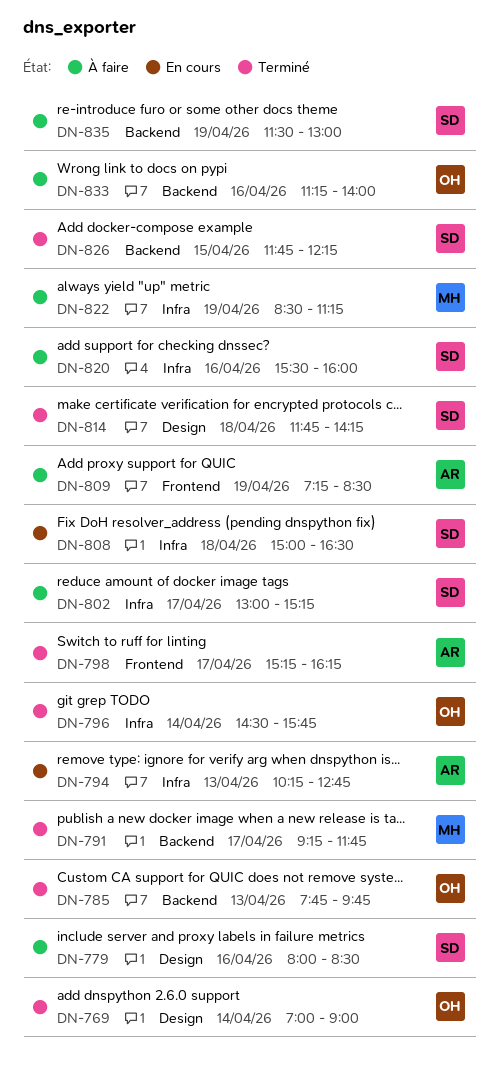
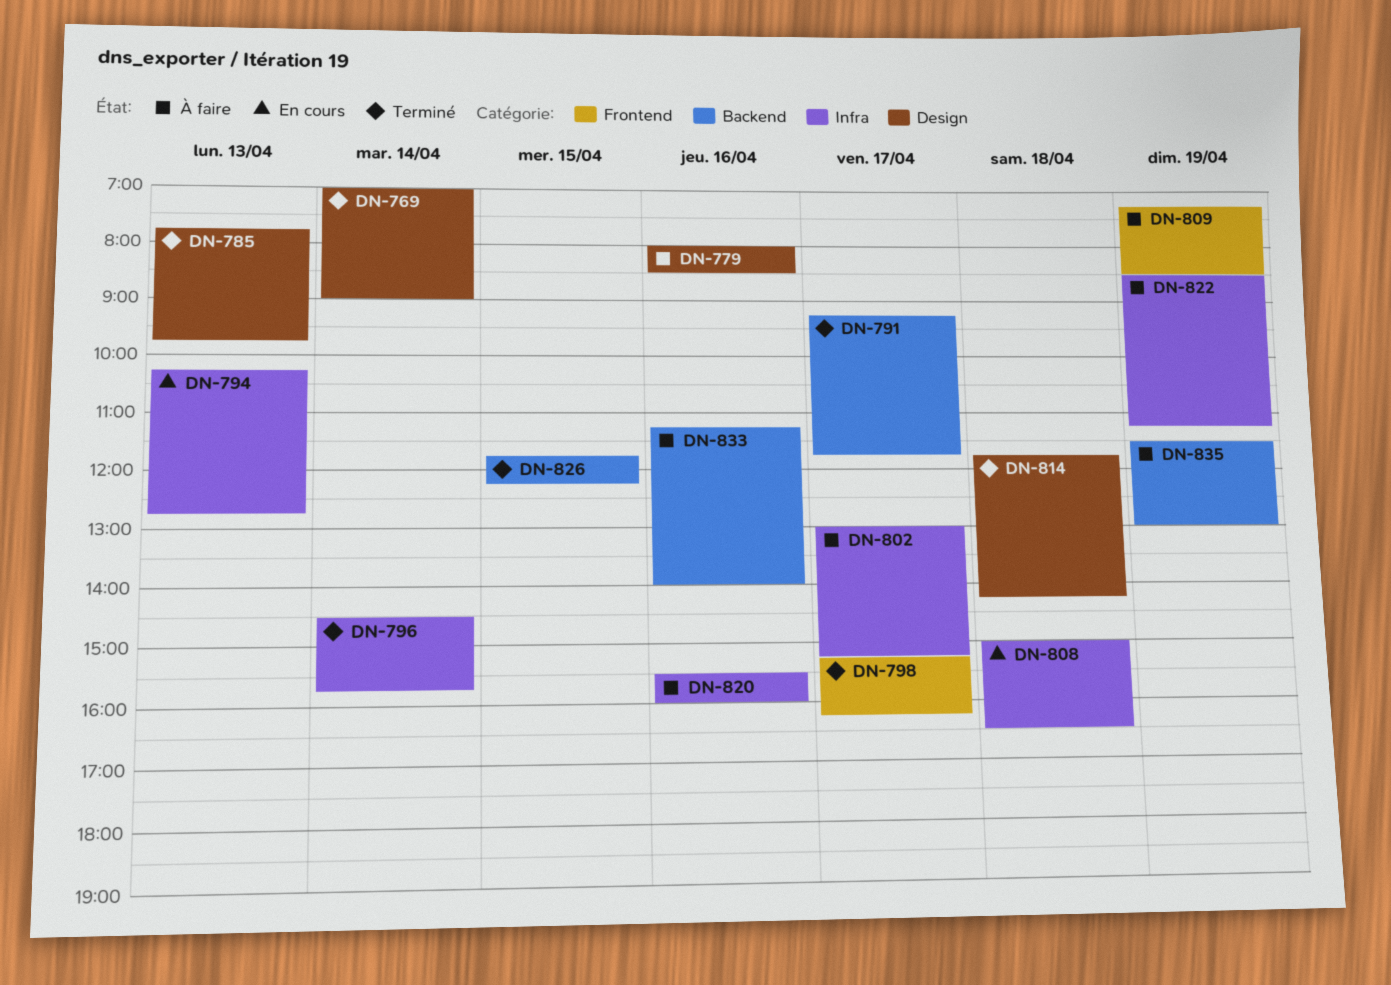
DN-785, label: Backend -> Design

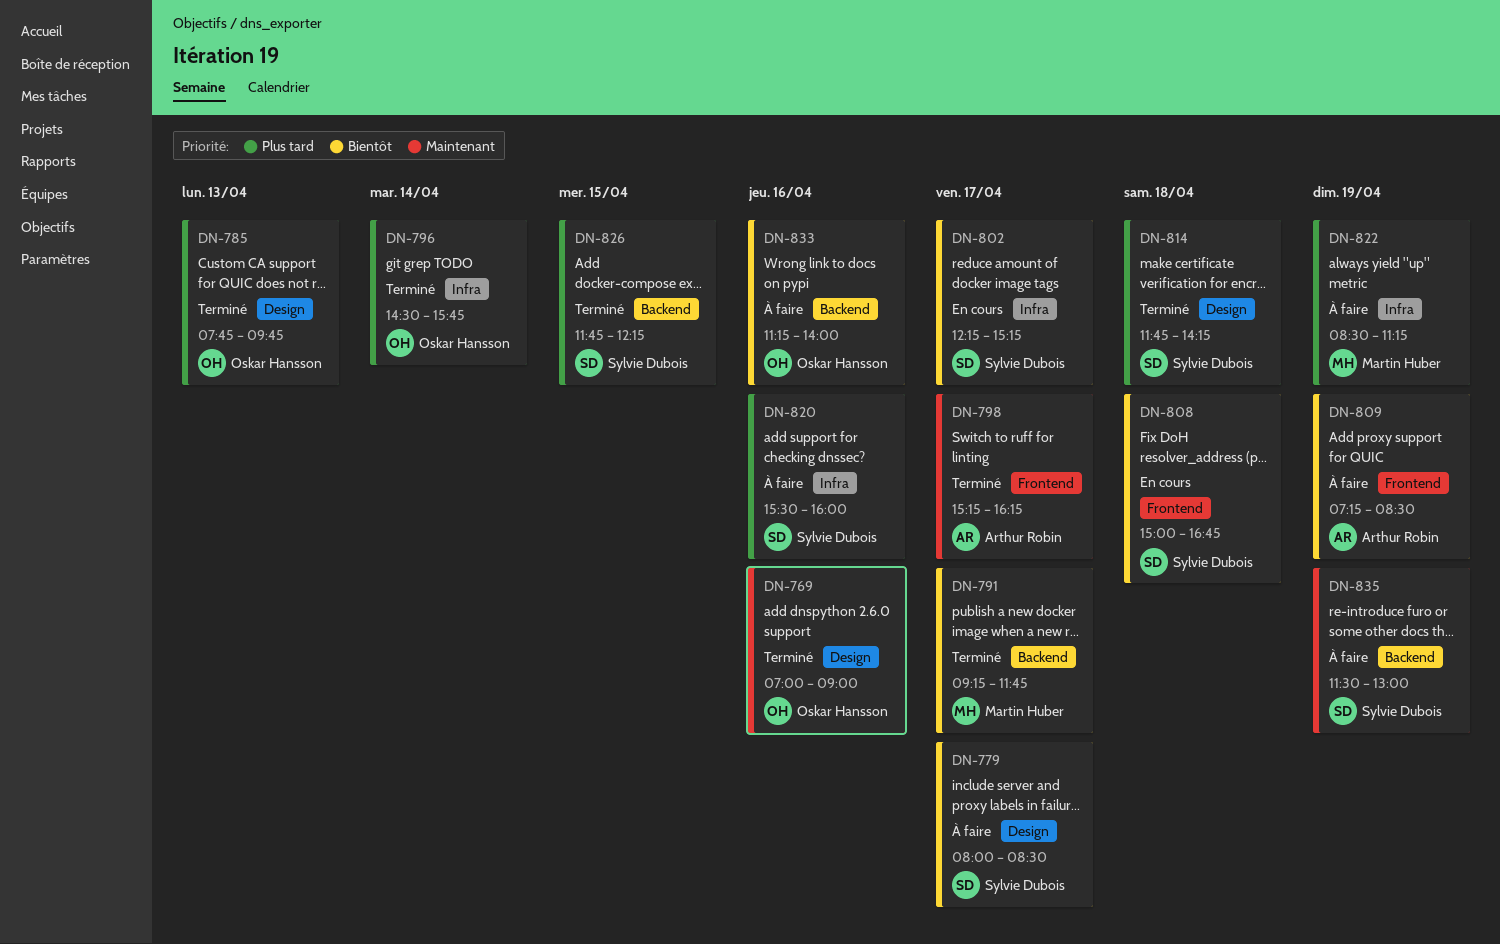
DN-769, day: Apr 14 -> Apr 16
DN-779, day: Apr 16 -> Apr 17
DN-794: present -> none
DN-802, status: À faire -> En cours
DN-802, begins: 13:00 -> 12:15
DN-808, label: Infra -> Frontend
DN-808, ends: 16:30 -> 16:45

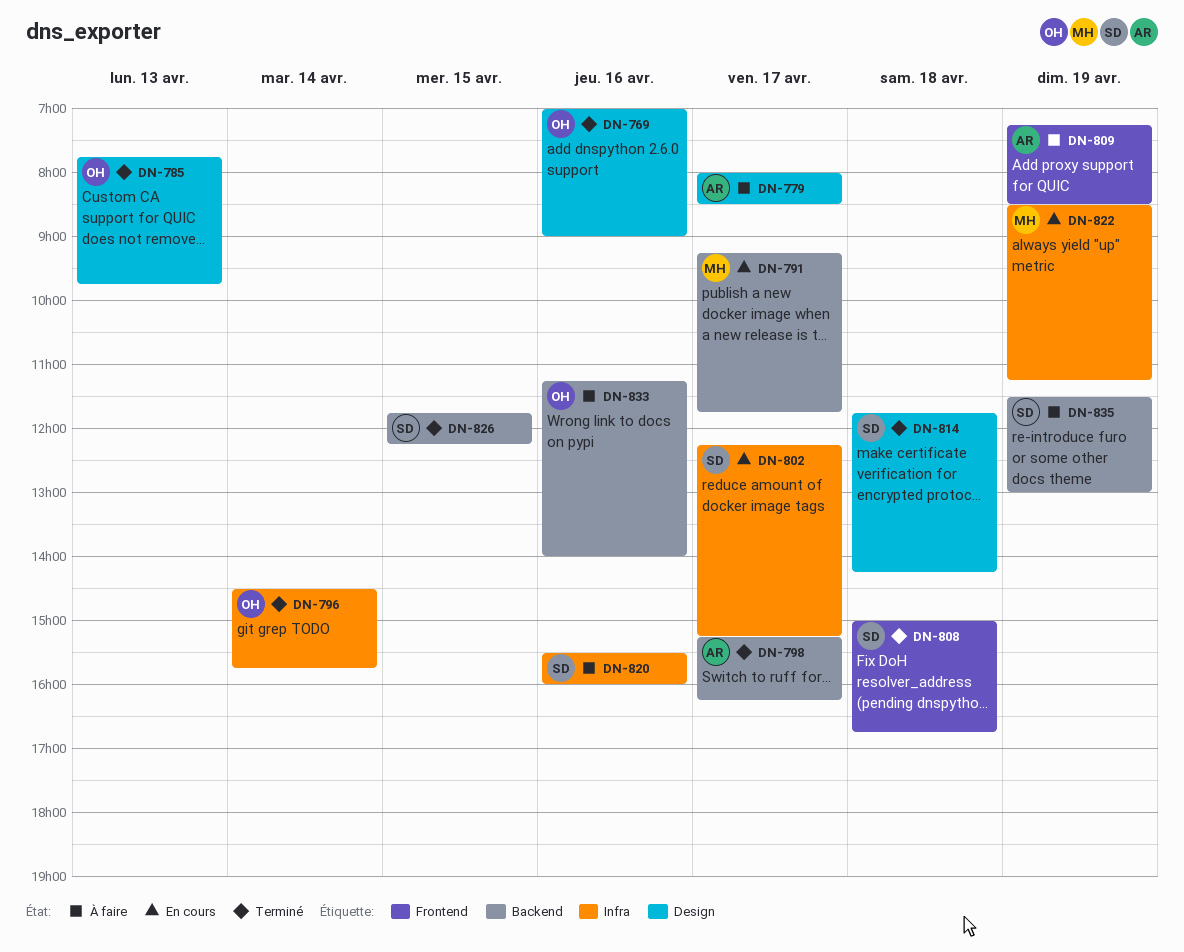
DN-779, owner: Sylvie Dubois -> Arthur Robin
DN-791, status: Terminé -> En cours
DN-798, label: Frontend -> Backend
DN-808, status: En cours -> Terminé
DN-822, status: À faire -> En cours

